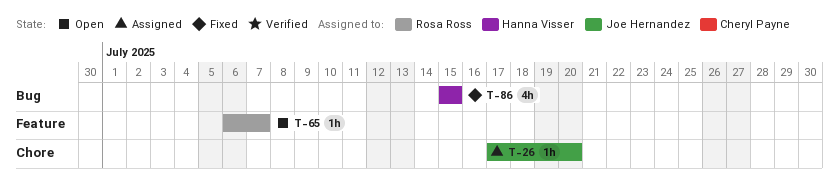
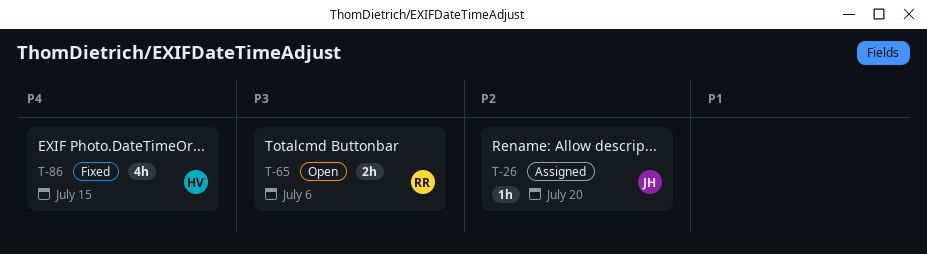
T-65, estimate: 1h -> 2h
T-65, due: Jul 7 -> Jul 6

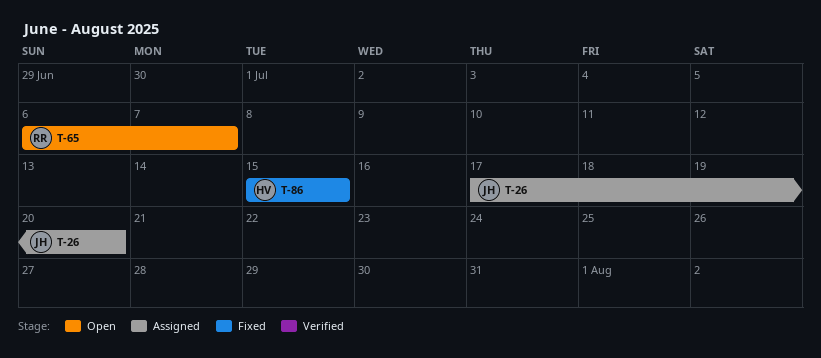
T-65, due: Jul 6 -> Jul 7

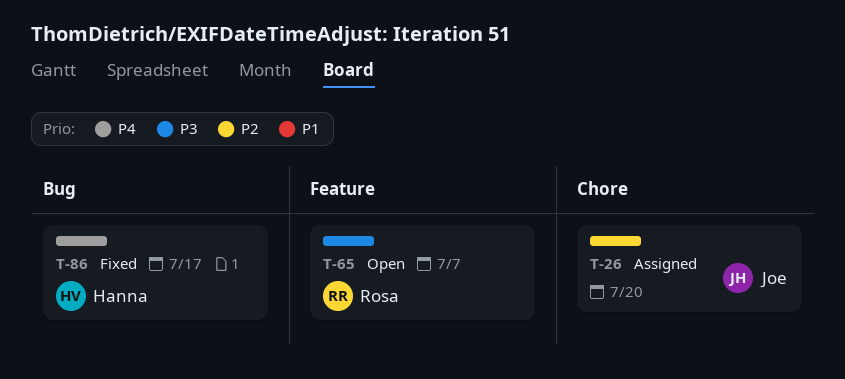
T-86, due: Jul 15 -> Jul 17

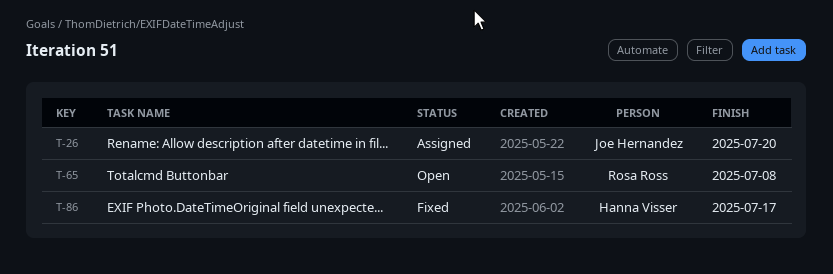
T-65, due: Jul 7 -> Jul 8

